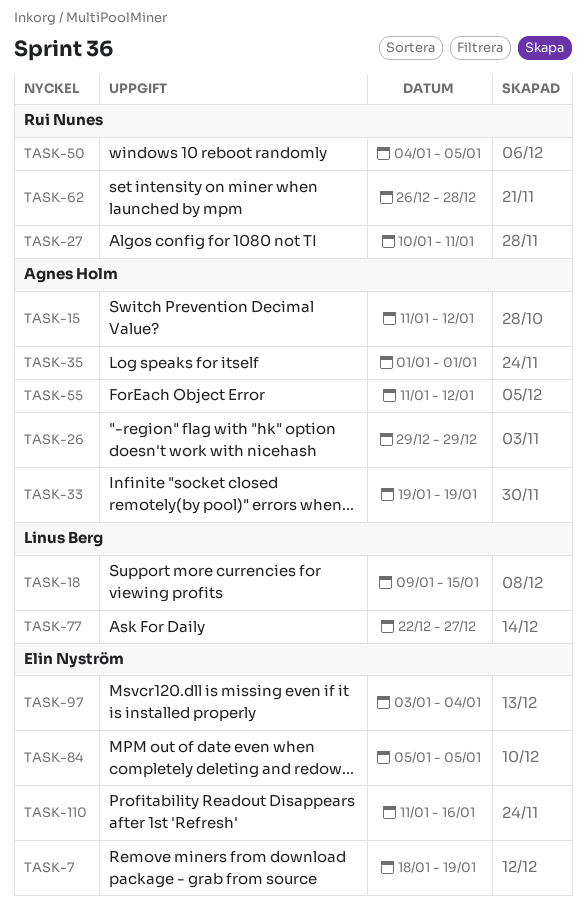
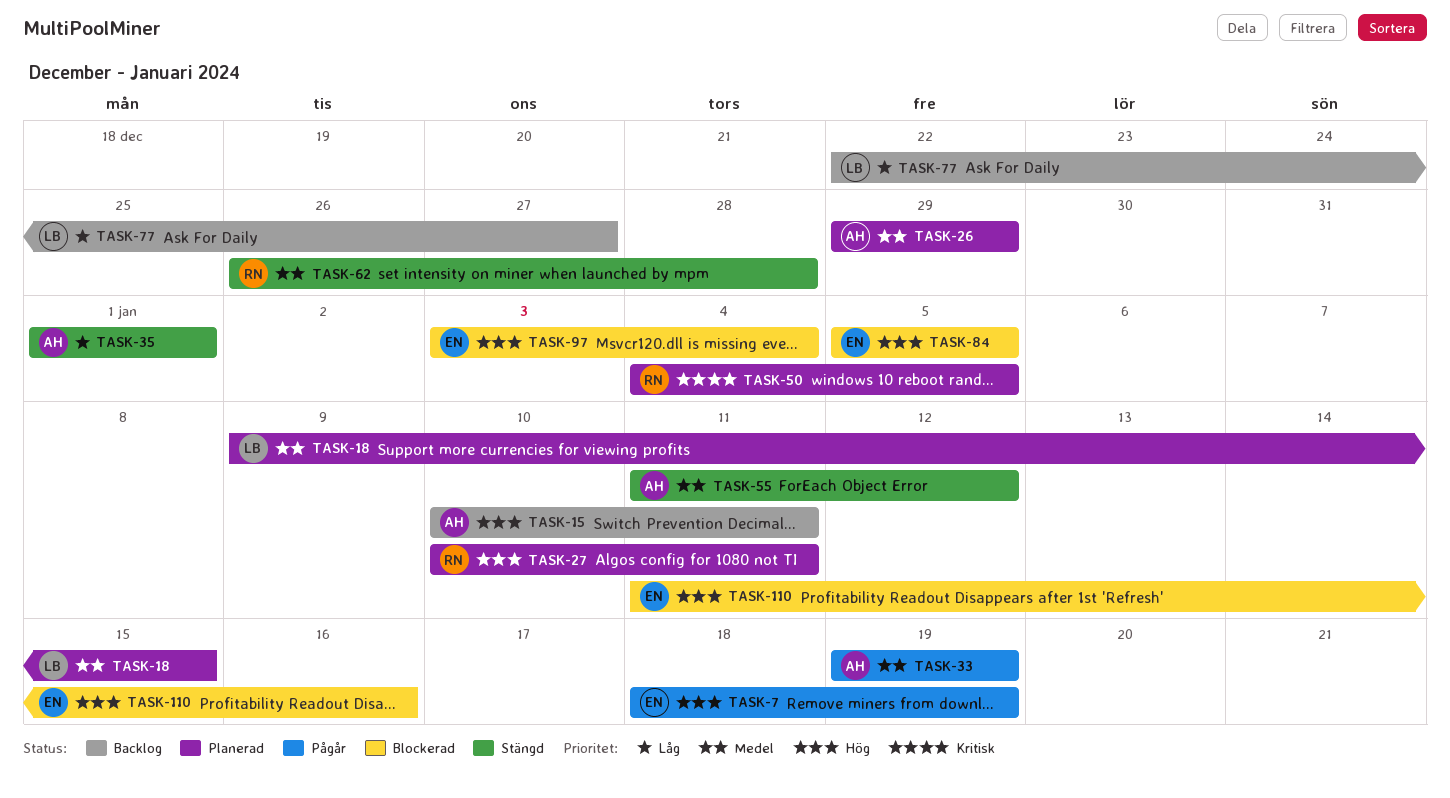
TASK-15, start: Jan 11 -> Jan 10
TASK-15, due: Jan 12 -> Jan 11

